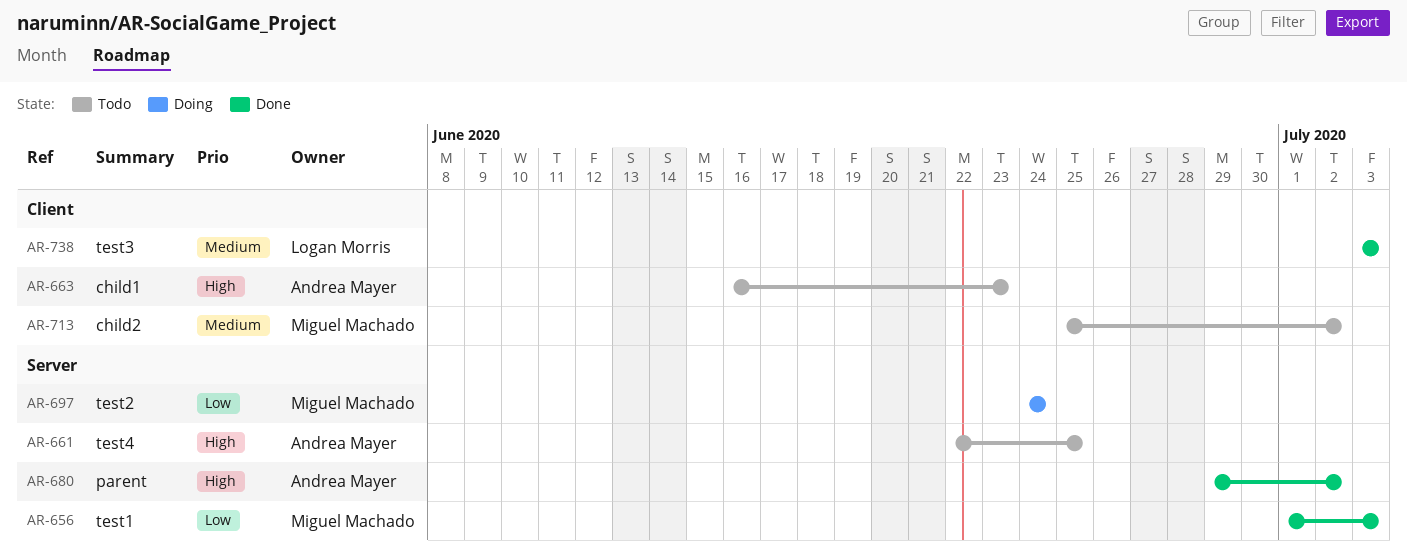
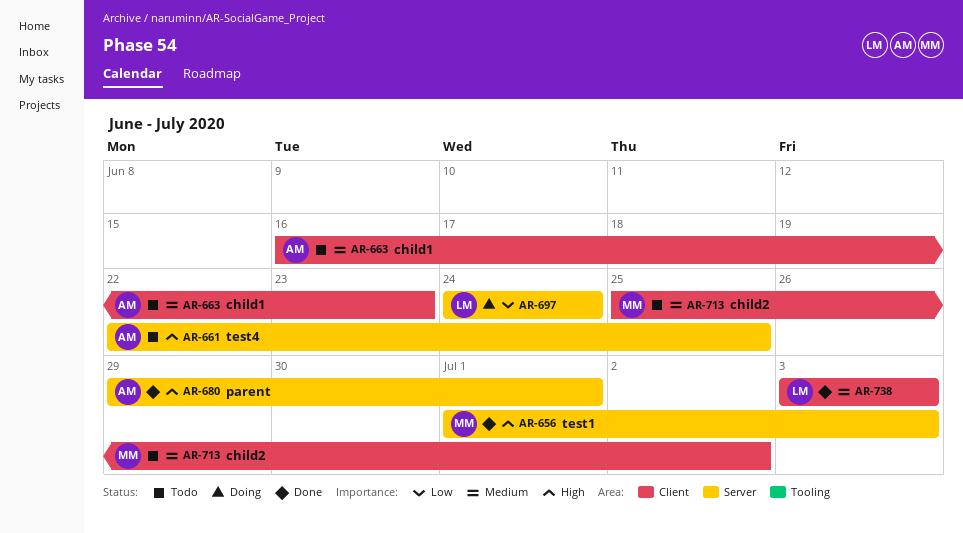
AR-656, priority: Low -> High
AR-663, priority: High -> Medium
AR-680, due: Jul 2 -> Jul 1
AR-697, owner: Miguel Machado -> Logan Morris

